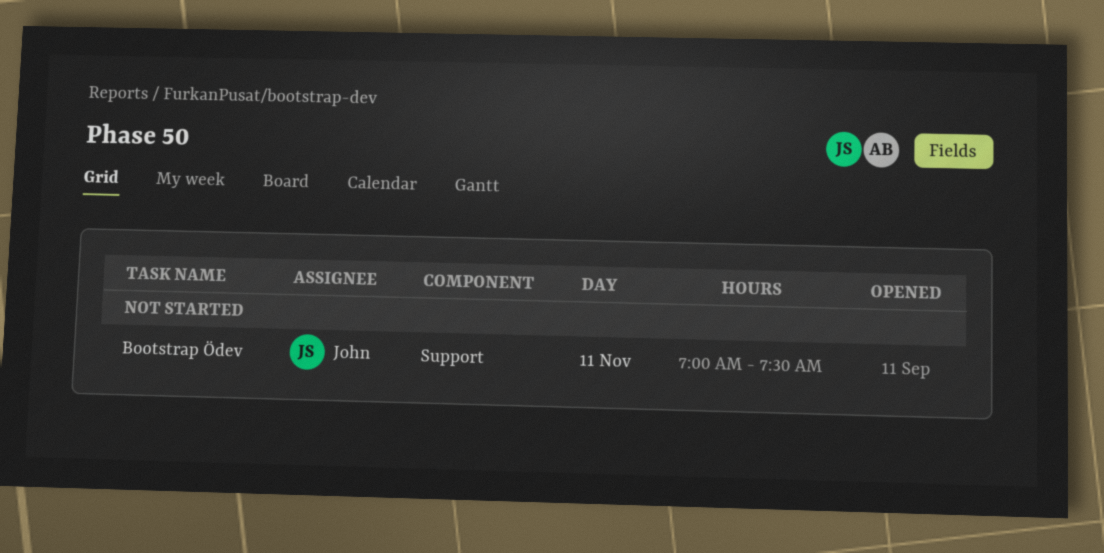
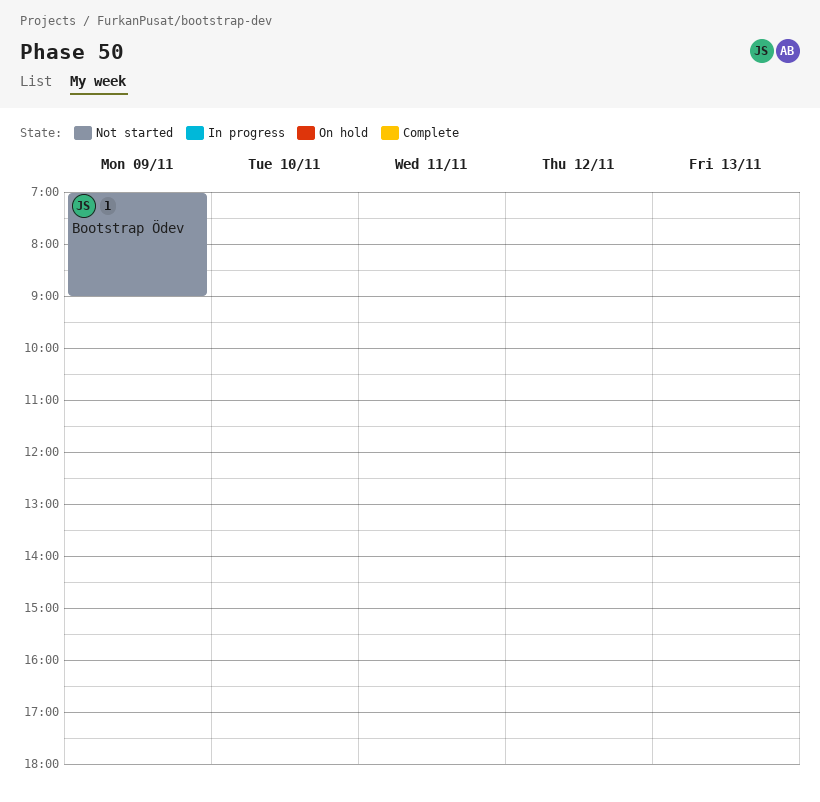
Bootstrap Ödev, day: Nov 11 -> Nov 9
Bootstrap Ödev, ends: 07:30 -> 09:00

